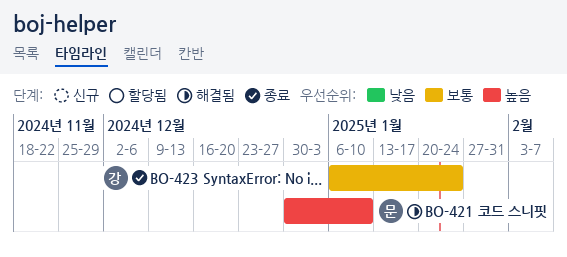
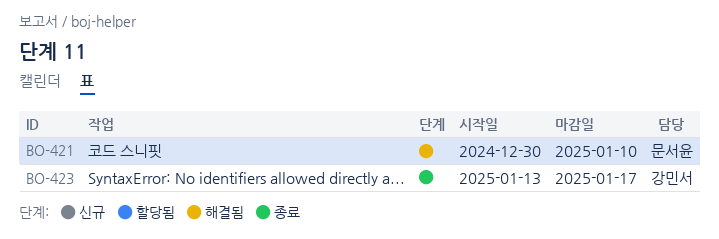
BO-423, start: Jan 6 -> Jan 13
BO-423, due: Jan 24 -> Jan 17

